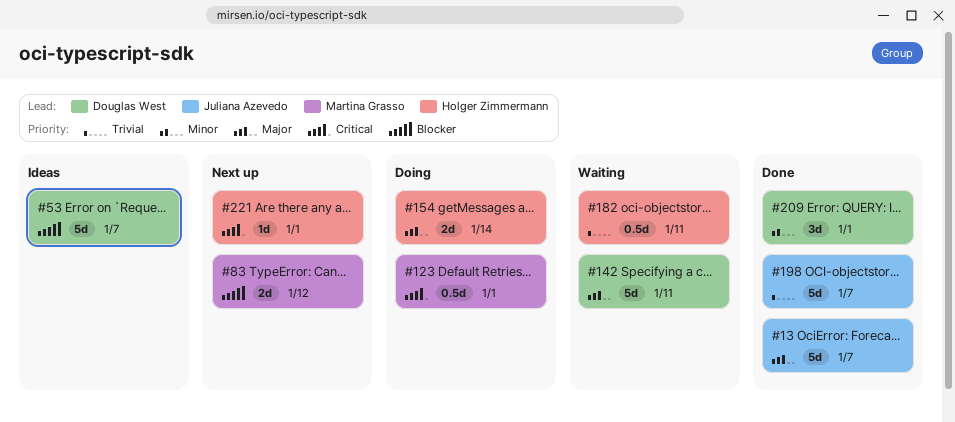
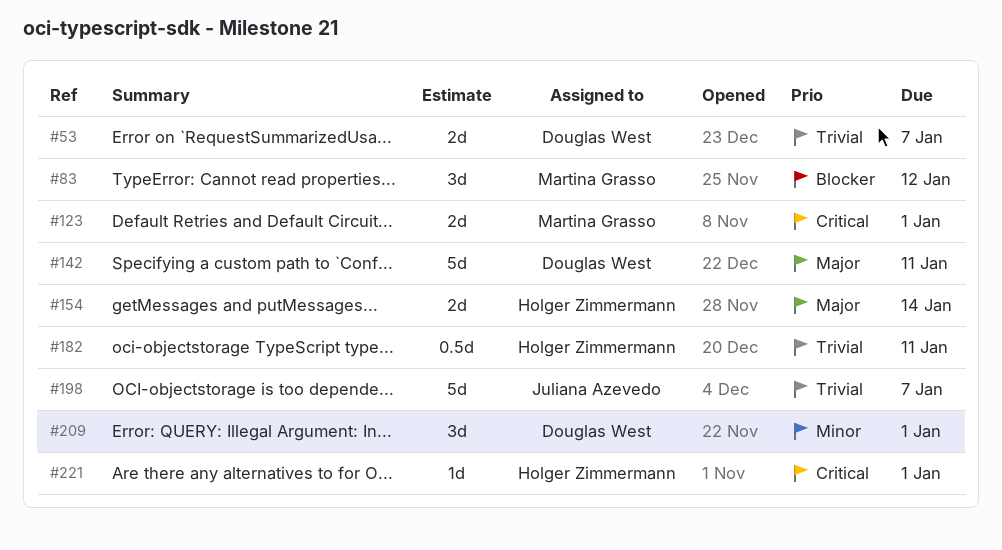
#13: present -> none
#53, priority: Blocker -> Trivial
#53, estimate: 5d -> 2d
#83, estimate: 2d -> 3d
#123, estimate: 0.5d -> 2d

